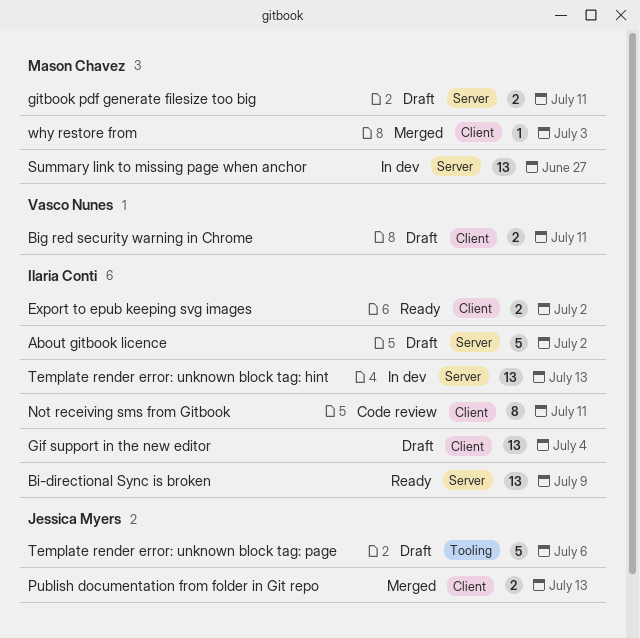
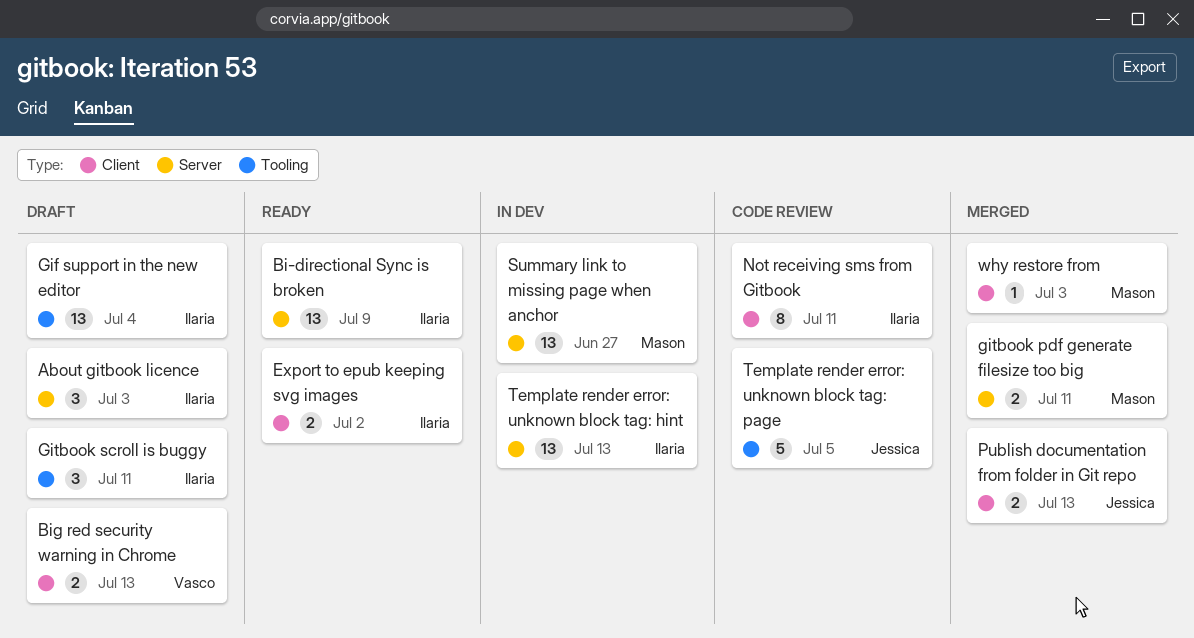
About gitbook licence, estimate: 5 -> 3
About gitbook licence, due: Jul 2 -> Jul 3
Big red security warning in Chrome, due: Jul 11 -> Jul 13
Gif support in the new editor, label: Client -> Tooling
gitbook pdf generate filesize too big, status: Draft -> Merged
Gitbook scroll is buggy: none -> present
Template render error: unknown block tag: page, status: Draft -> Code review
Template render error: unknown block tag: page, due: Jul 6 -> Jul 5

